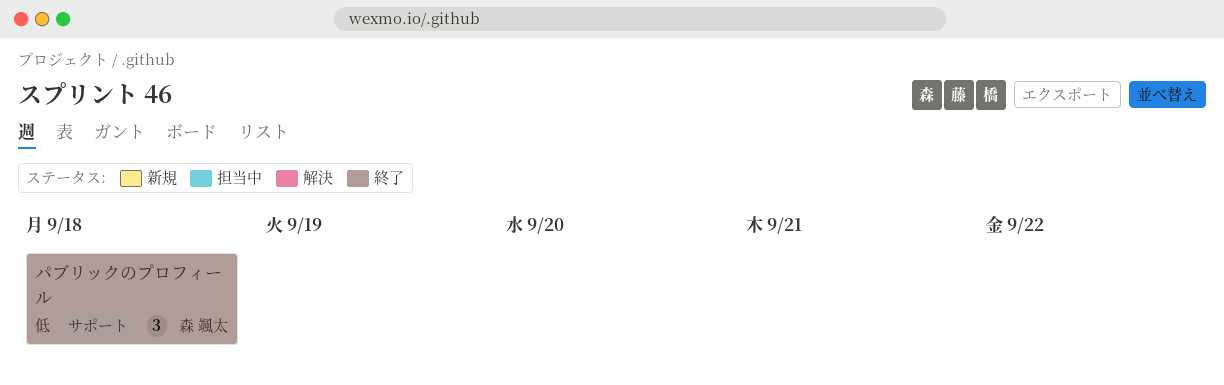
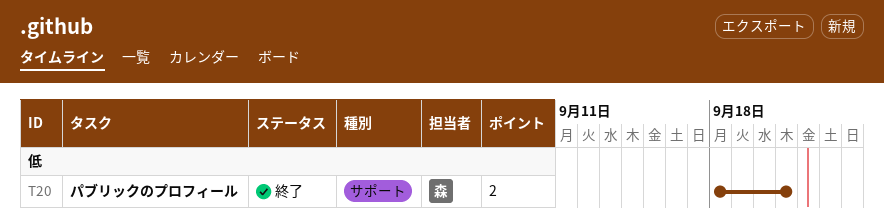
パブリックのプロフィール, estimate: 3 -> 2
パブリックのプロフィール, due: Sep 18 -> Sep 21

